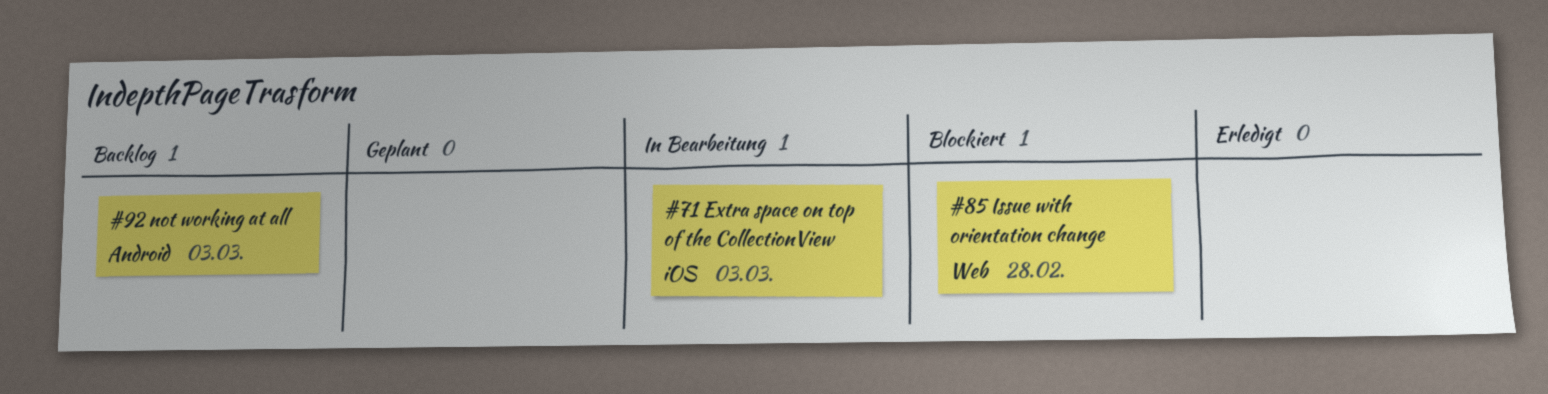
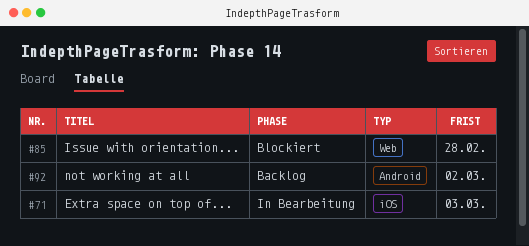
#92, due: Mar 3 -> Mar 2

